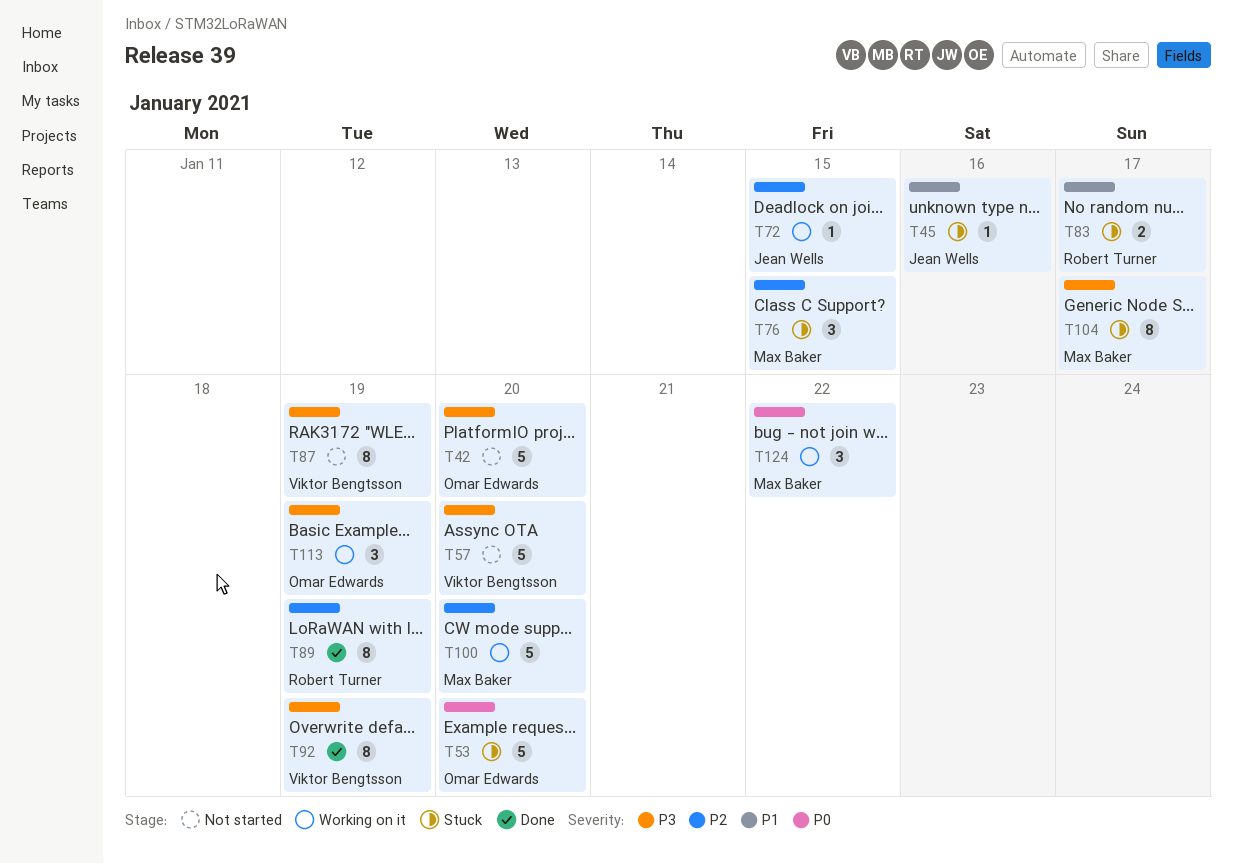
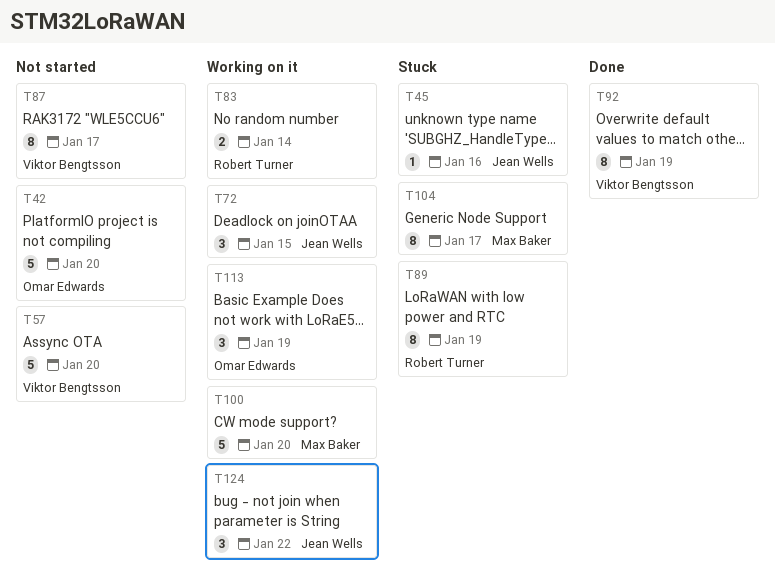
T53: present -> none
T72, estimate: 1 -> 3
T76: present -> none
T83, status: Stuck -> Working on it
T83, due: Jan 17 -> Jan 14
T87, due: Jan 19 -> Jan 17
T89, status: Done -> Stuck
T124, owner: Max Baker -> Jean Wells

